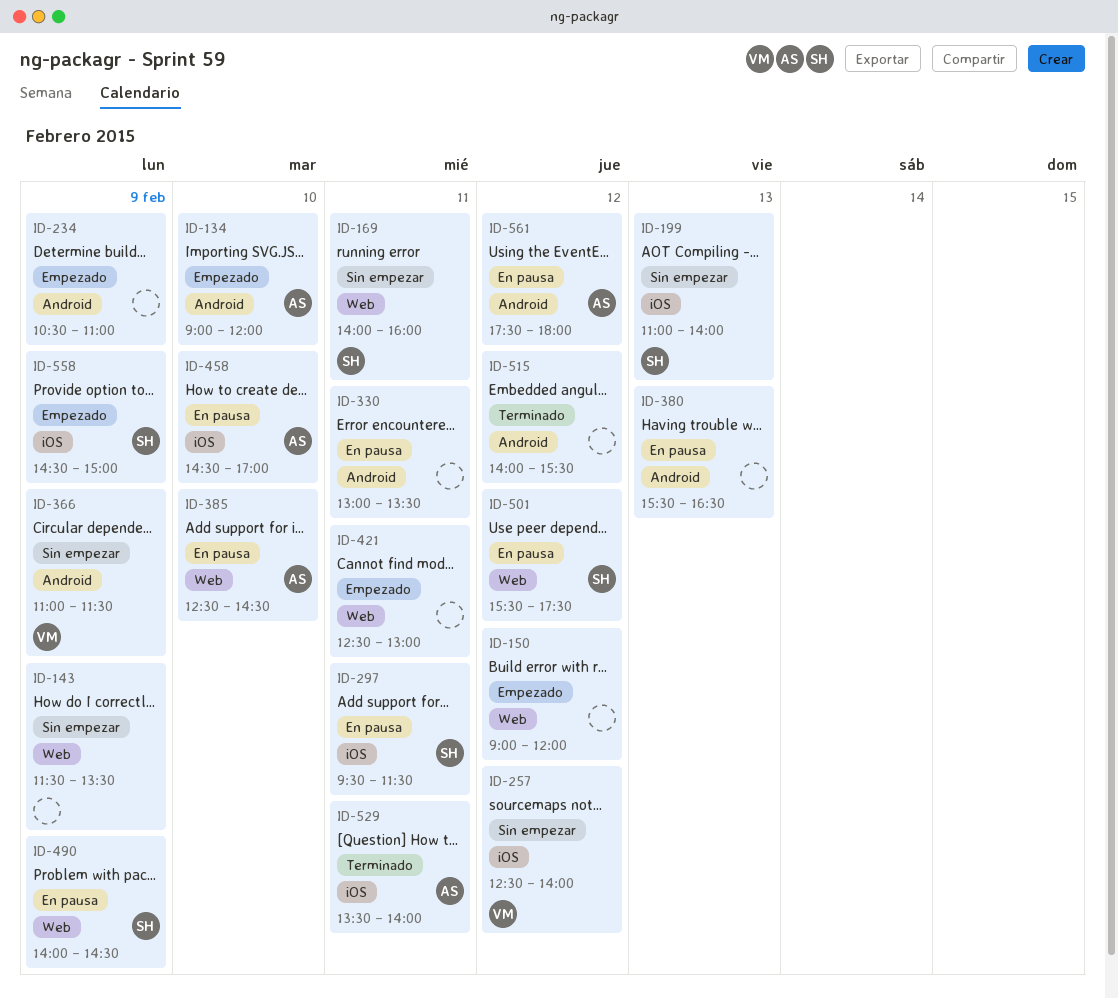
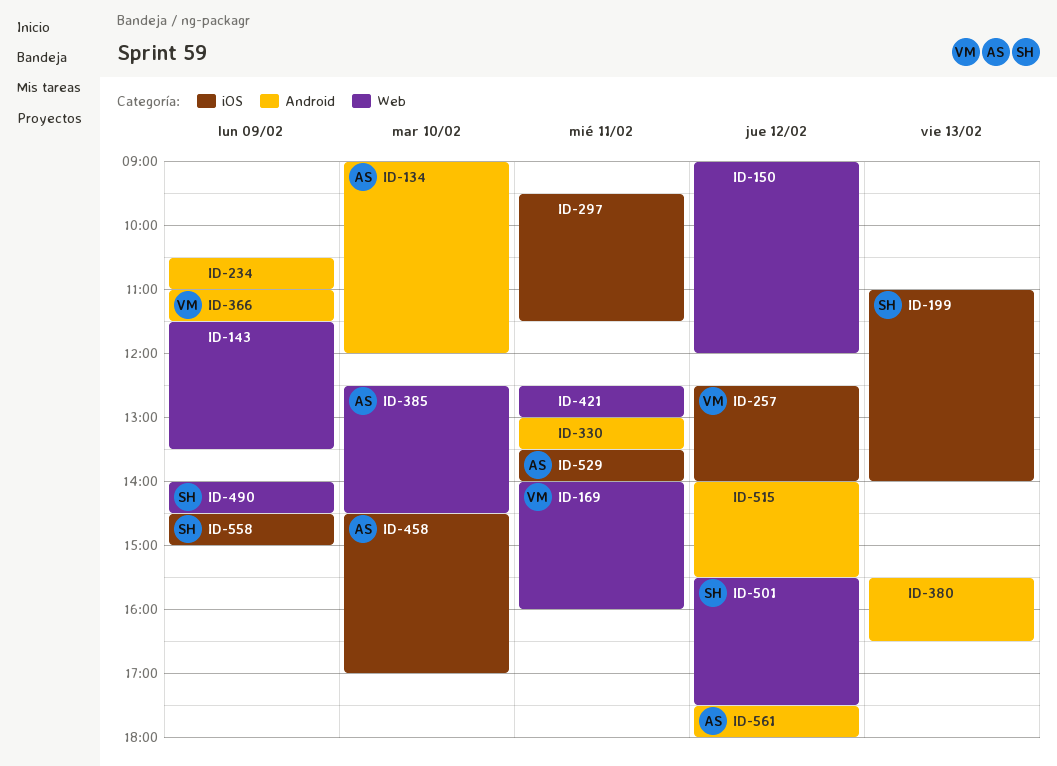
ID-169, owner: SH -> VM
ID-297, owner: SH -> none

